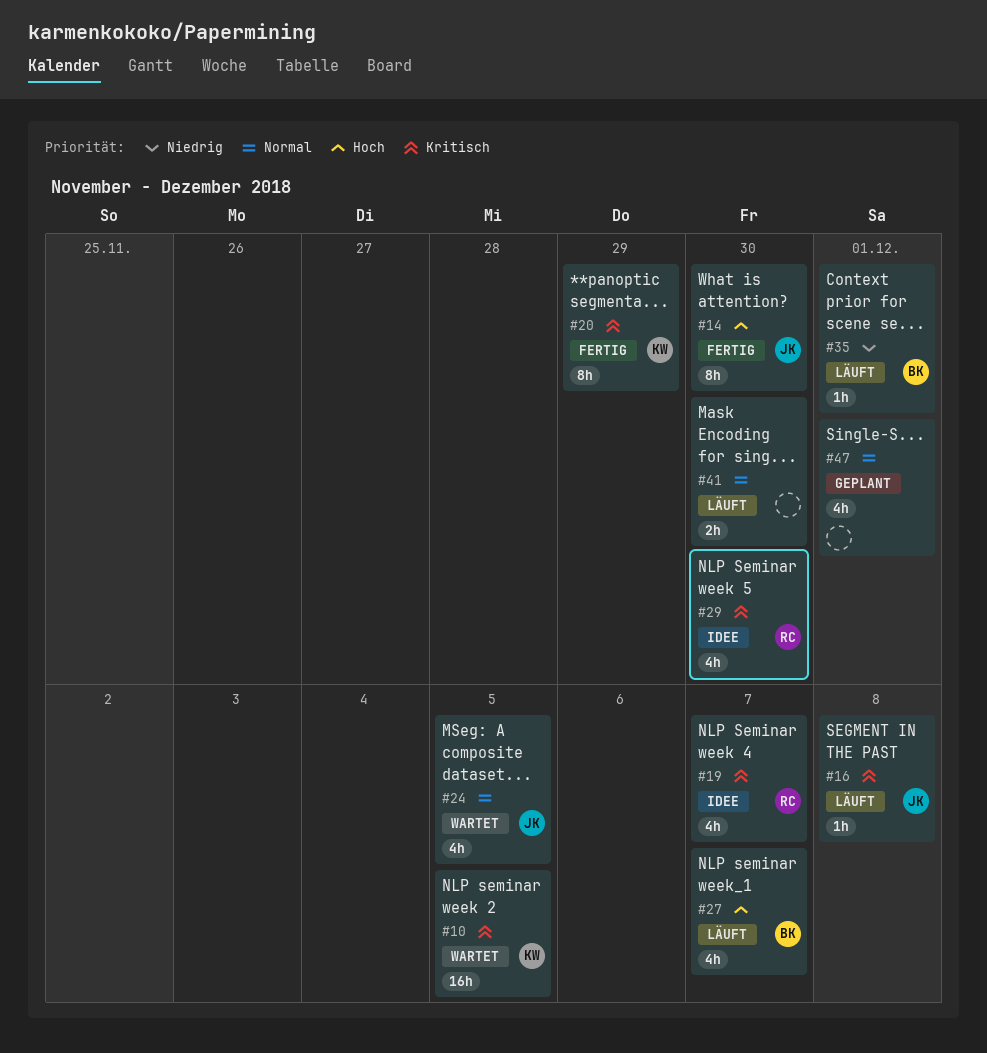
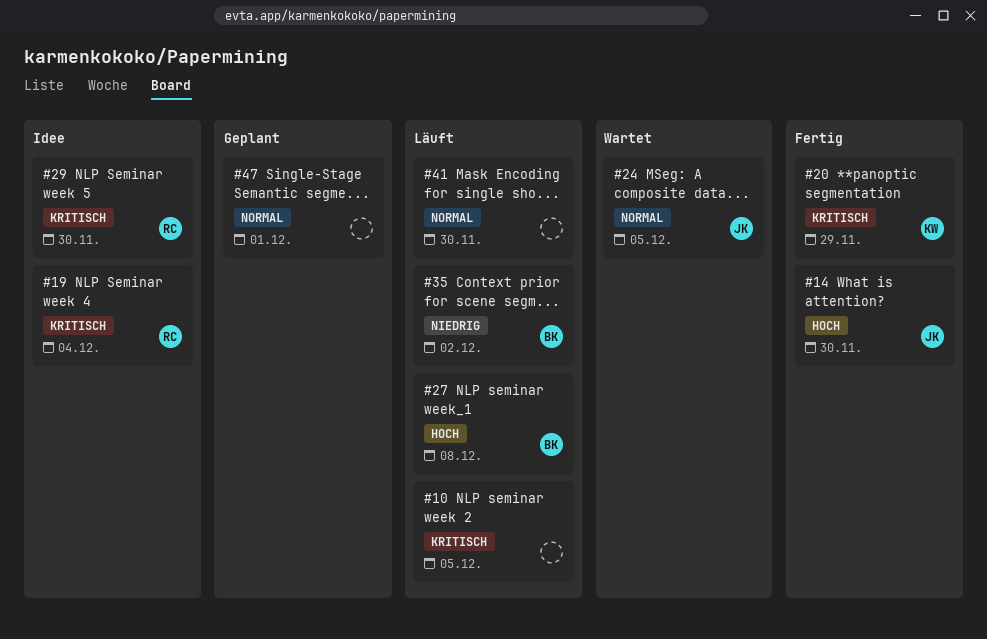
#10, status: Wartet -> Läuft
#10, owner: KW -> none
#16: present -> none
#19, due: Dec 7 -> Dec 4
#27, due: Dec 7 -> Dec 8
#35, due: Dec 1 -> Dec 2

